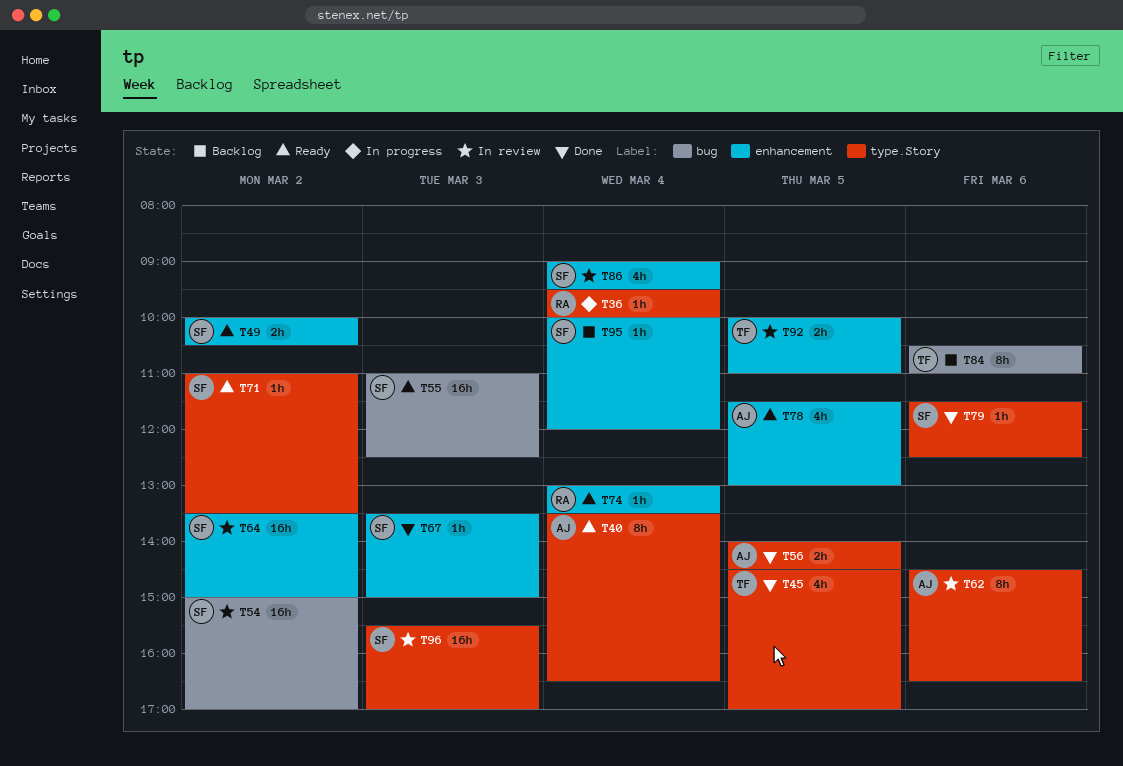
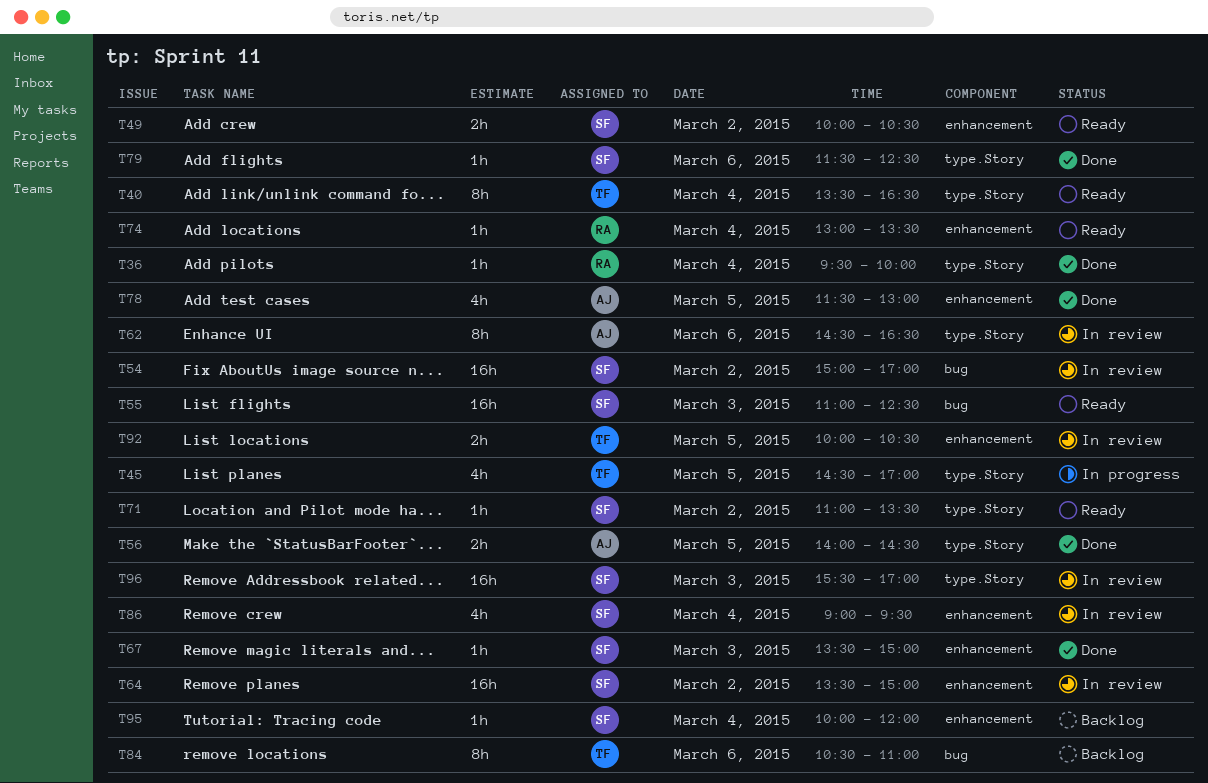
T36, status: In progress -> Done
T40, owner: AJ -> TF
T45, status: Done -> In progress
T78, status: Ready -> Done
T92, ends: 11:00 -> 10:30

